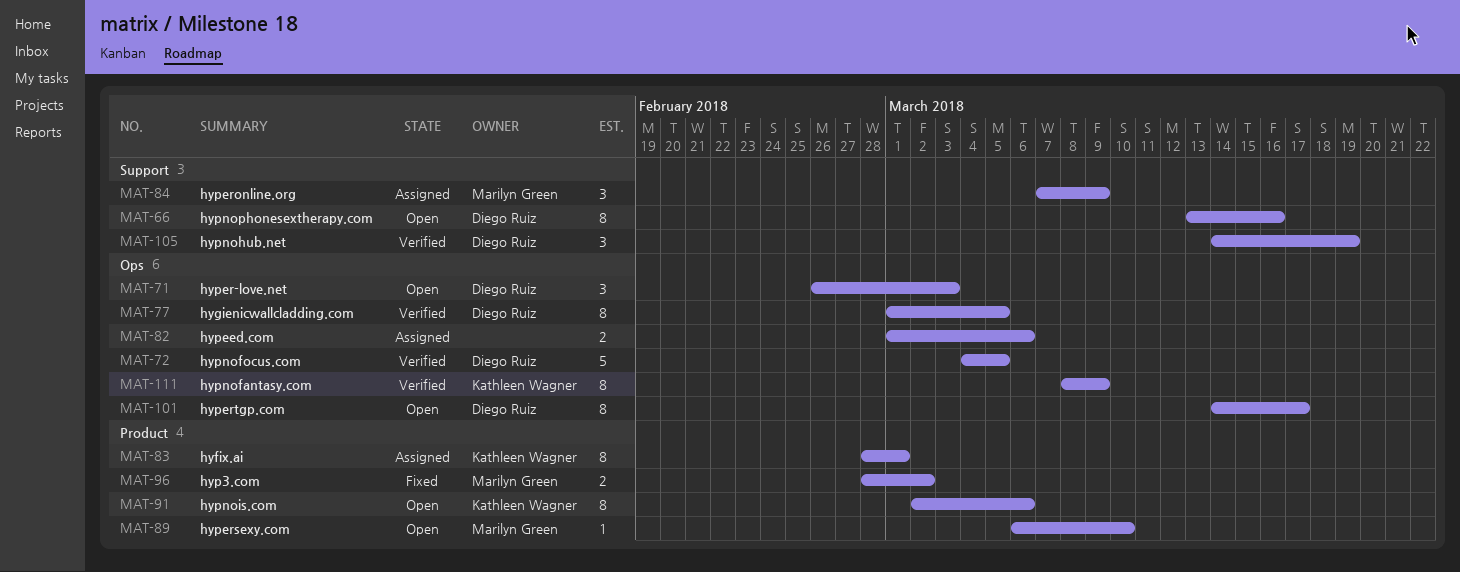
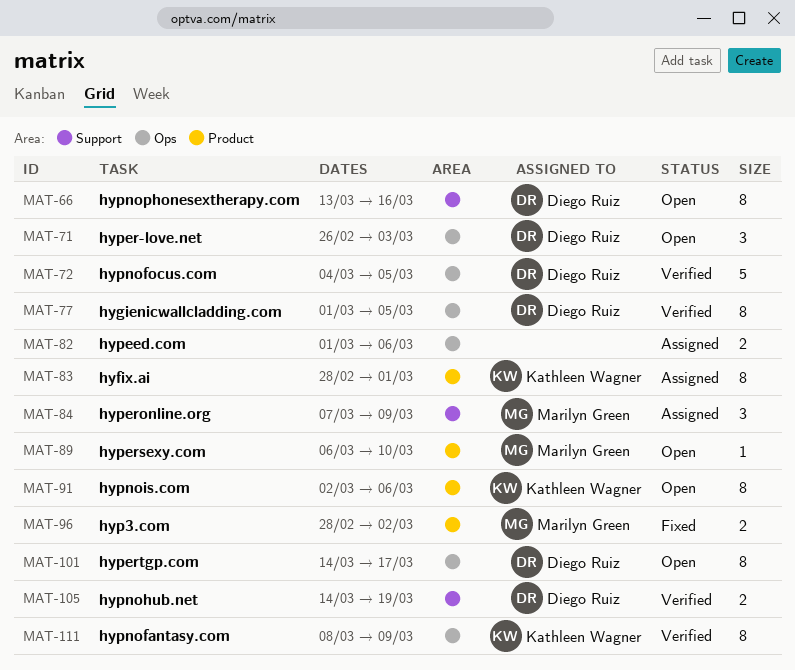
MAT-105, estimate: 3 -> 2

